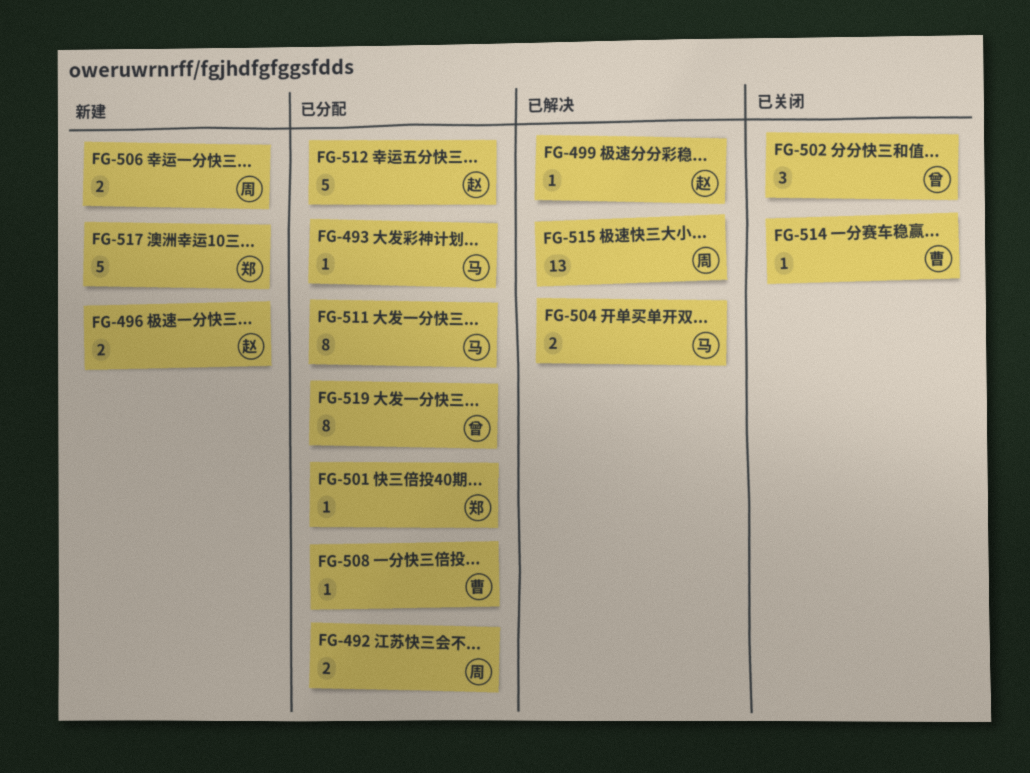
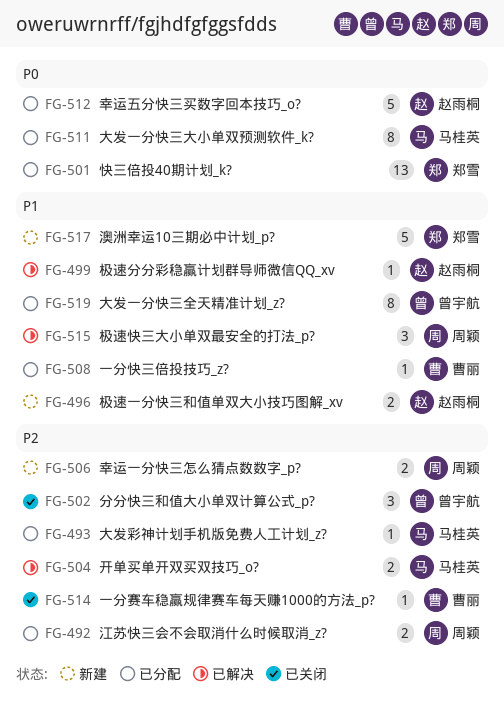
FG-501, estimate: 1 -> 13
FG-515, estimate: 13 -> 3

